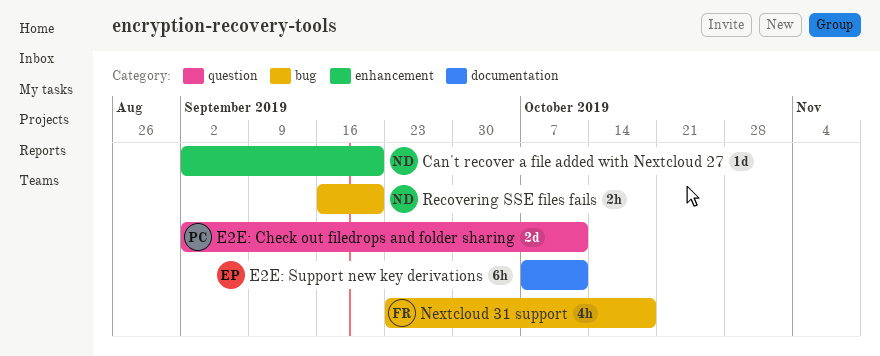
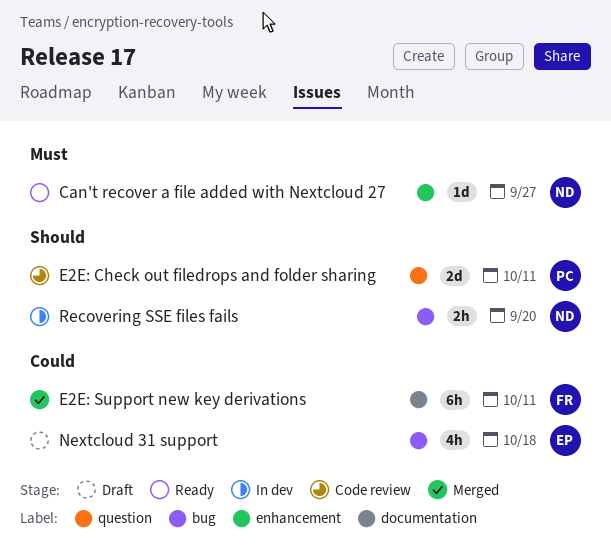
Can't recover a file added with Nextcloud 27, due: Sep 20 -> Sep 27
E2E: Support new key derivations, owner: EP -> FR
Nextcloud 31 support, owner: FR -> EP

